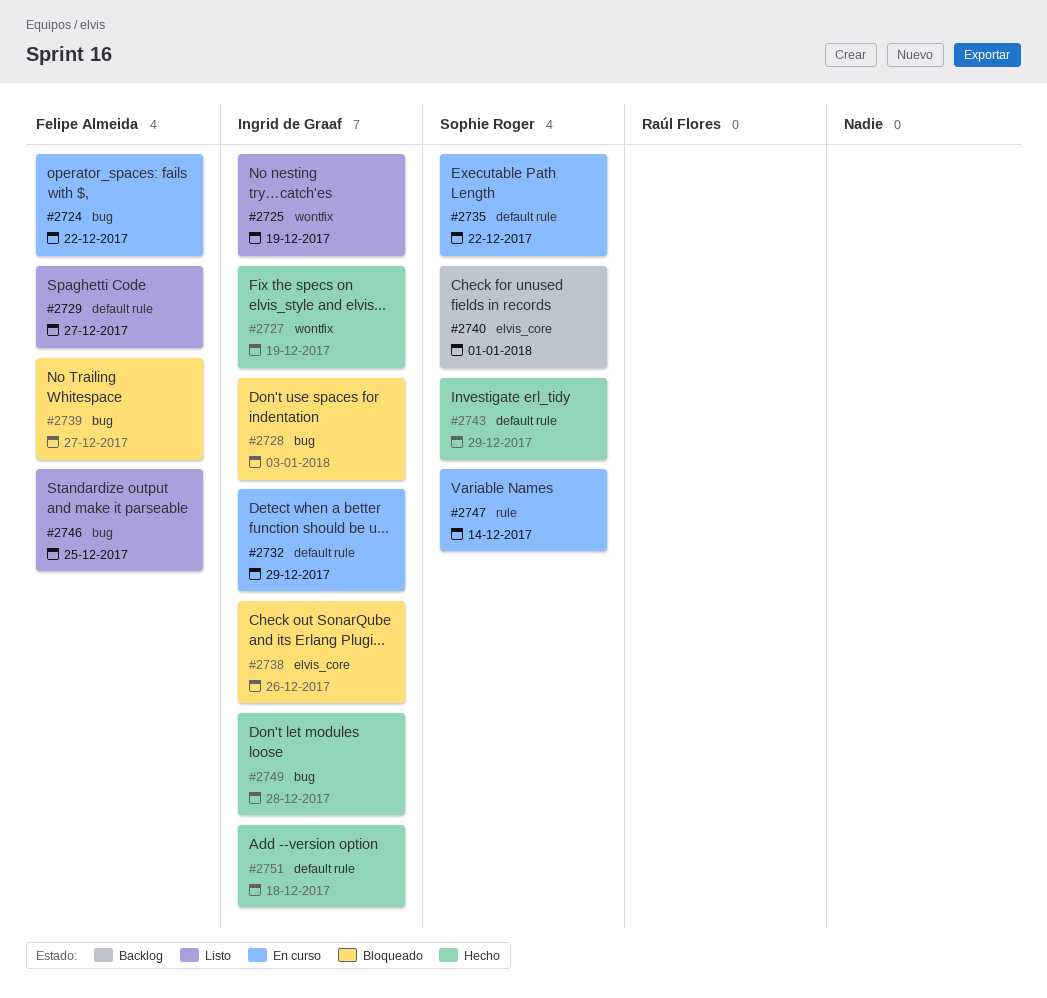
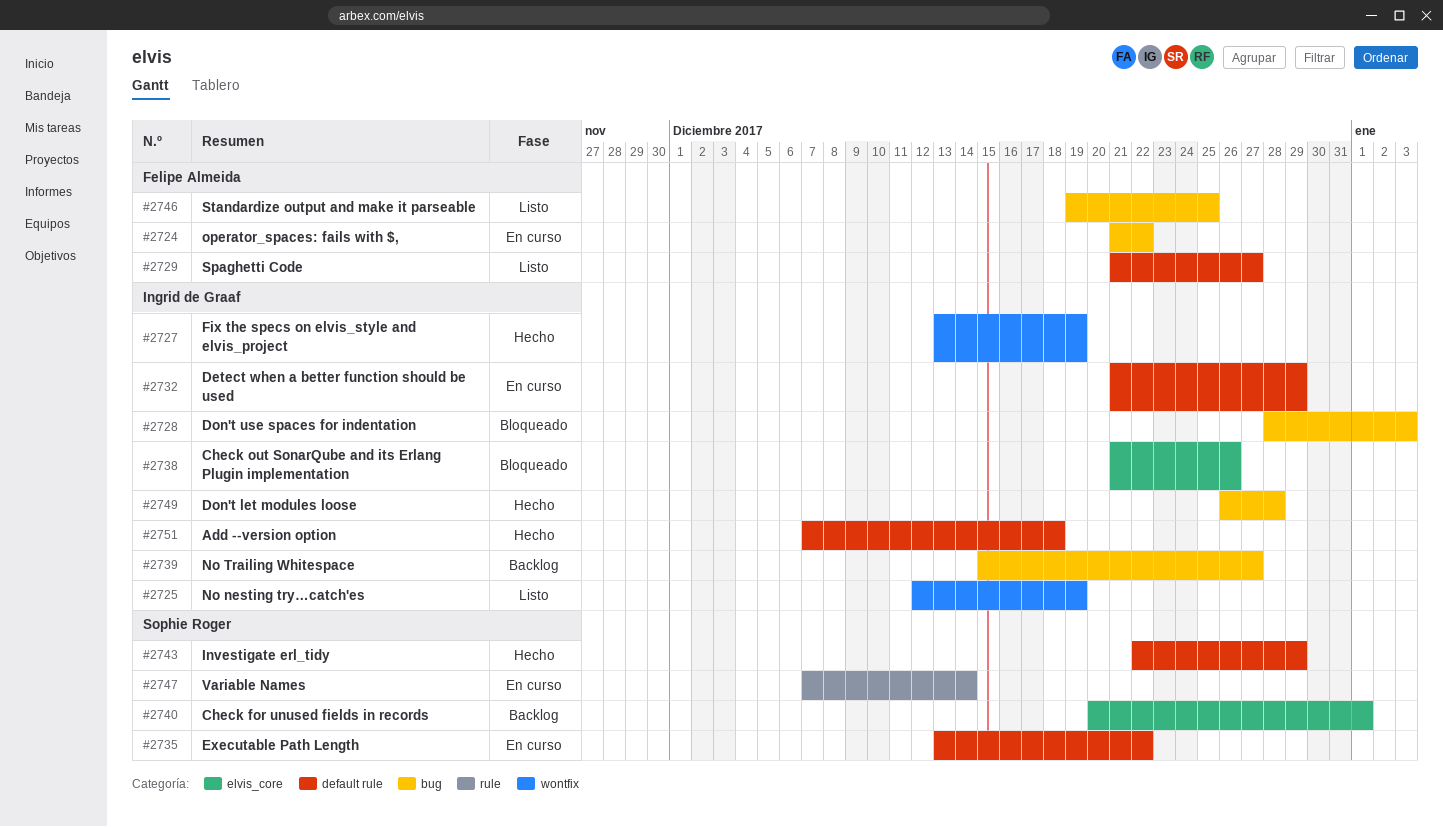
#2739, status: Bloqueado -> Backlog
#2739, owner: Felipe Almeida -> Ingrid de Graaf

